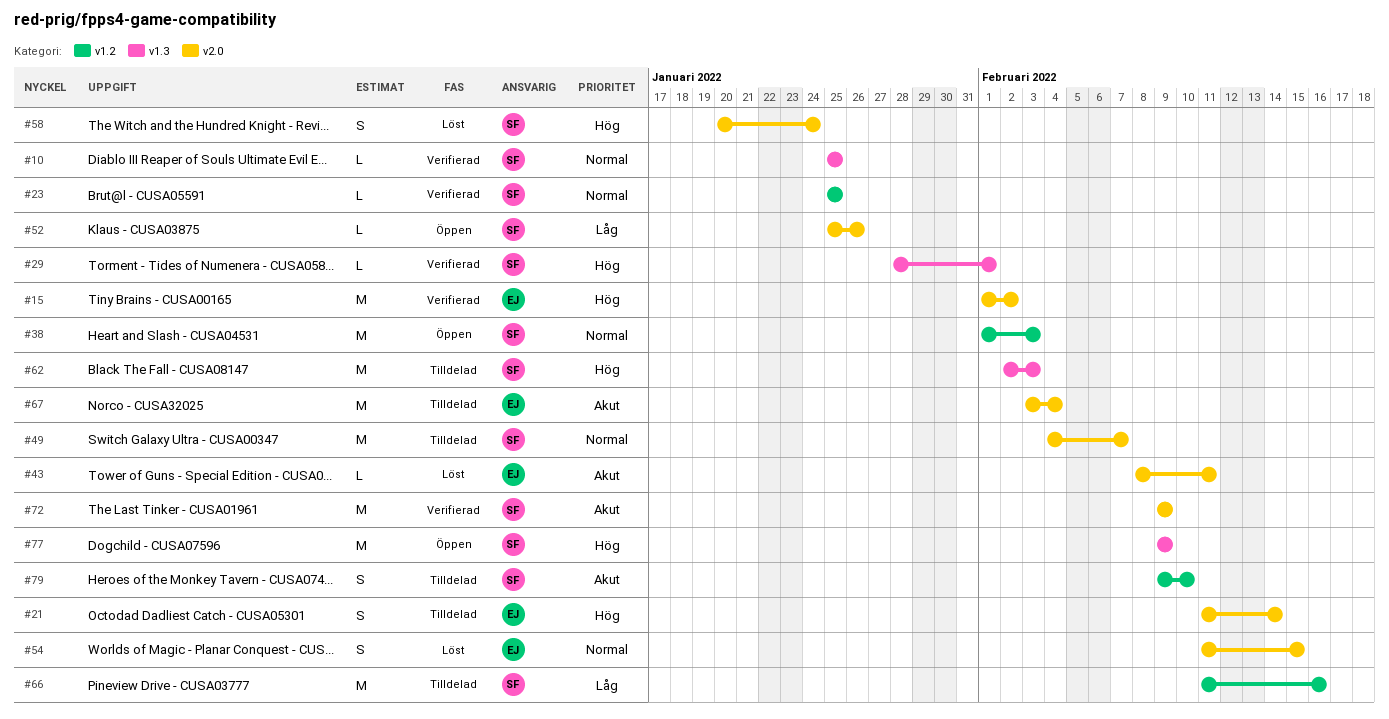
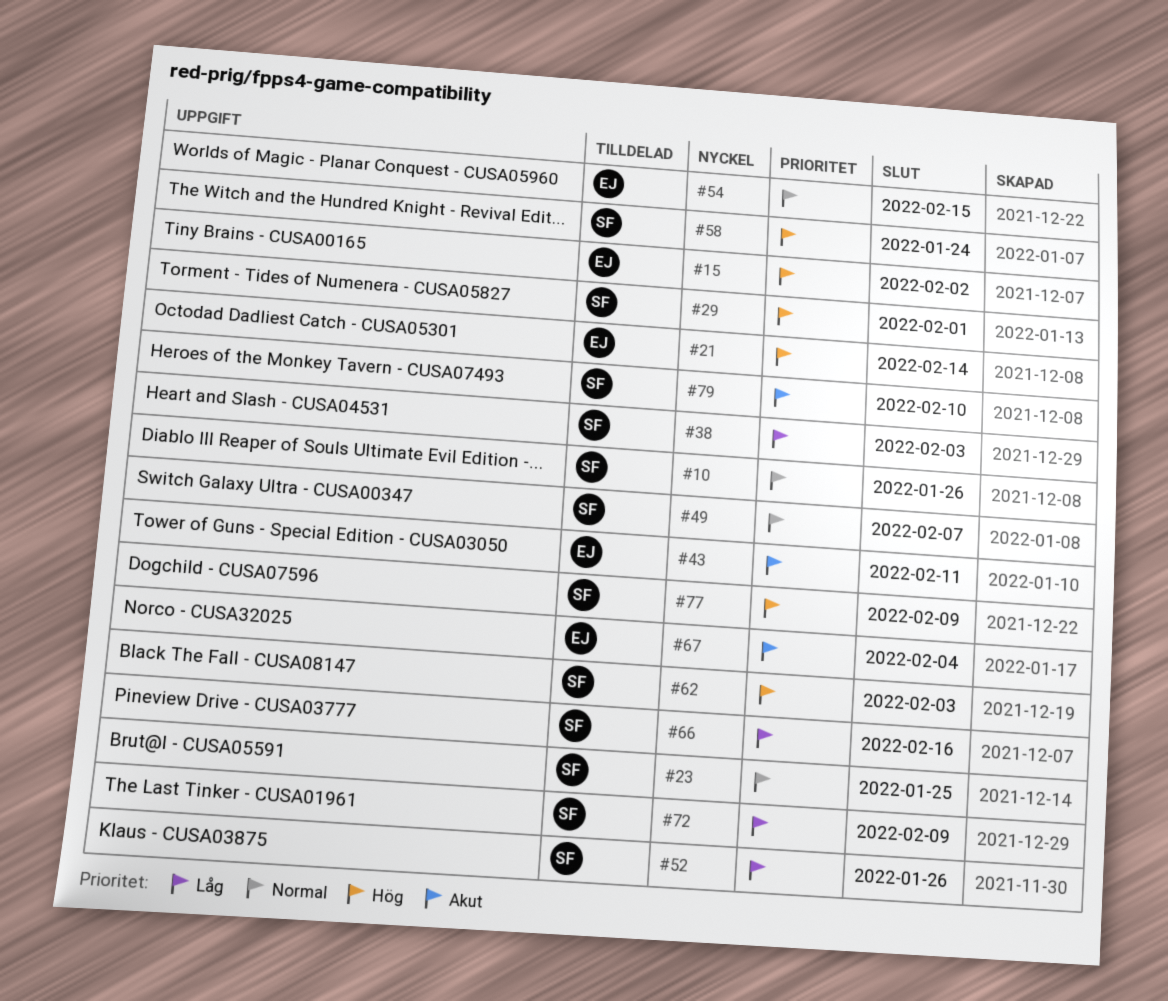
#10, due: Jan 25 -> Jan 26
#38, priority: Normal -> Låg
#72, priority: Akut -> Låg

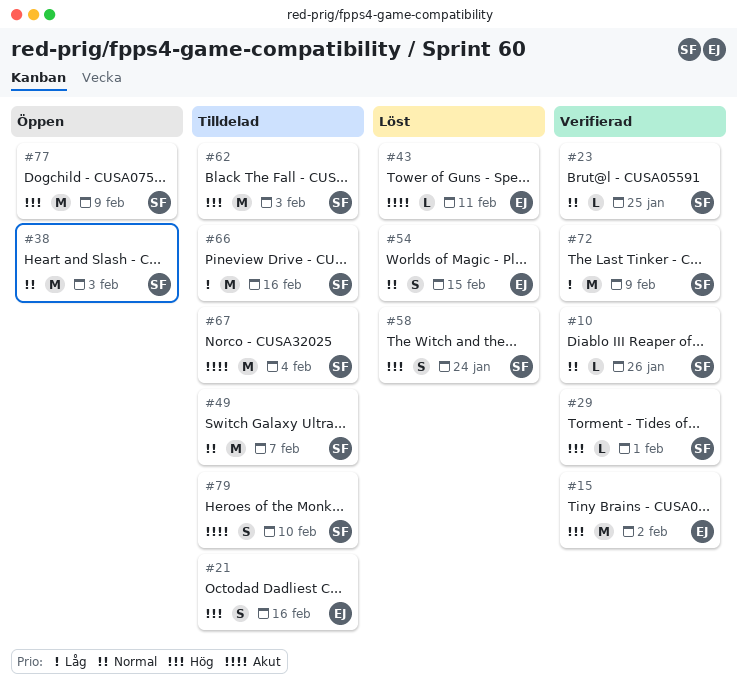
#21, due: Feb 14 -> Feb 16
#38, priority: Låg -> Normal
#52: present -> none
#67, owner: EJ -> SF

